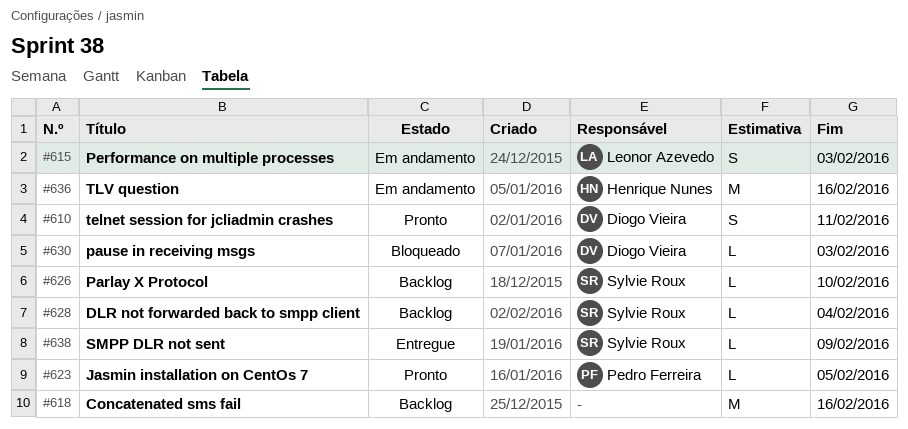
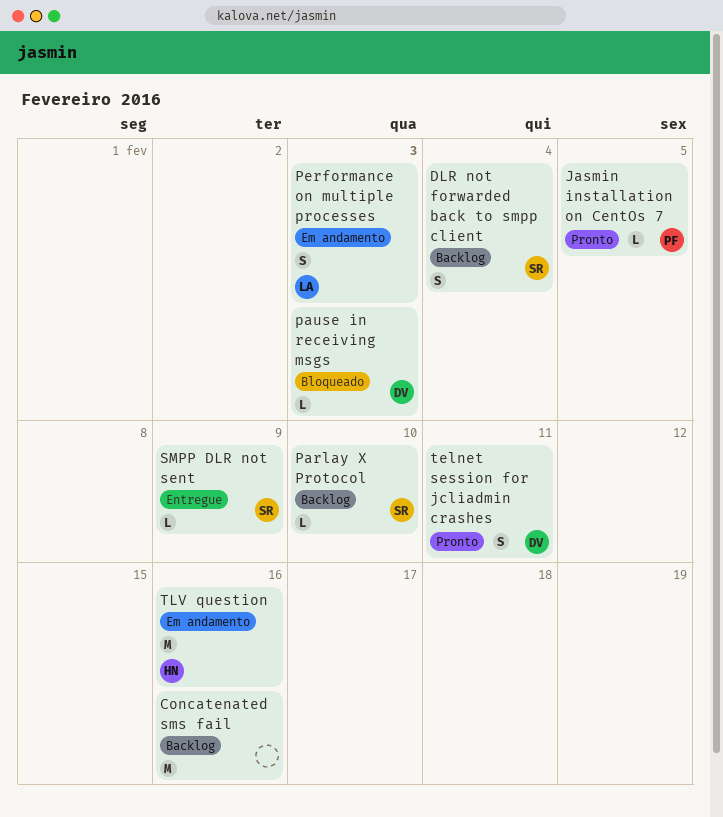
DLR not forwarded back to smpp client, estimate: L -> S

